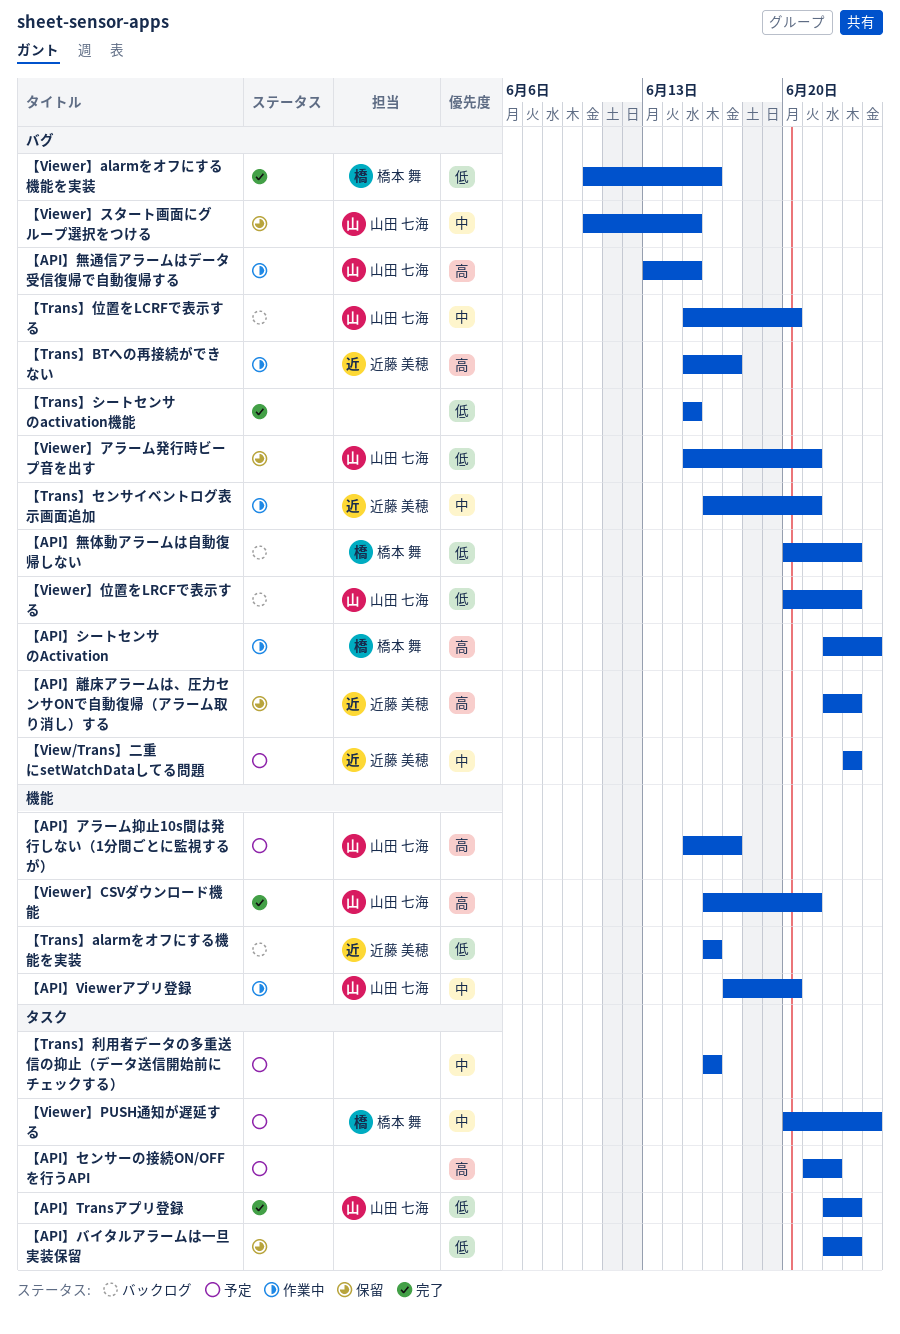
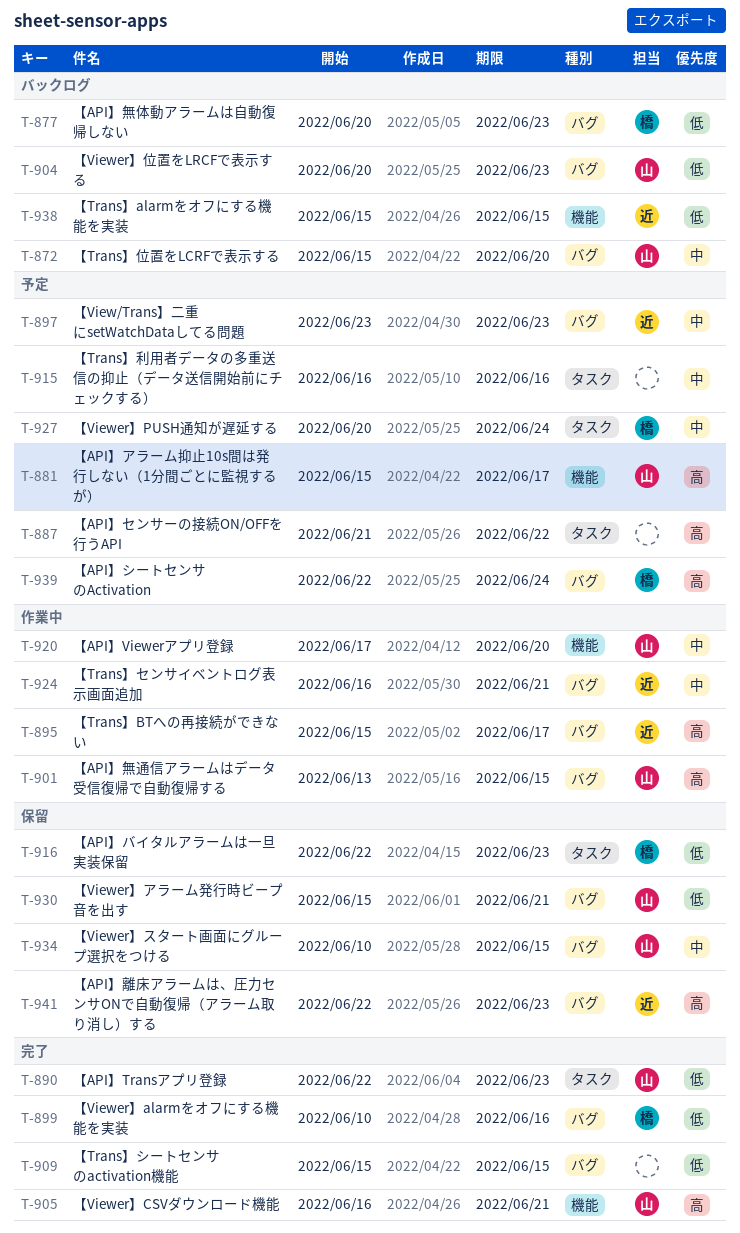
【API】シートセンサのActivation, status: 作業中 -> 予定
【API】バイタルアラームは一旦実装保留, owner: none -> 橋本 舞
【Trans】alarmをオフにする機能を実装, start: Jun 16 -> Jun 15
【Trans】alarmをオフにする機能を実装, due: Jun 16 -> Jun 15

